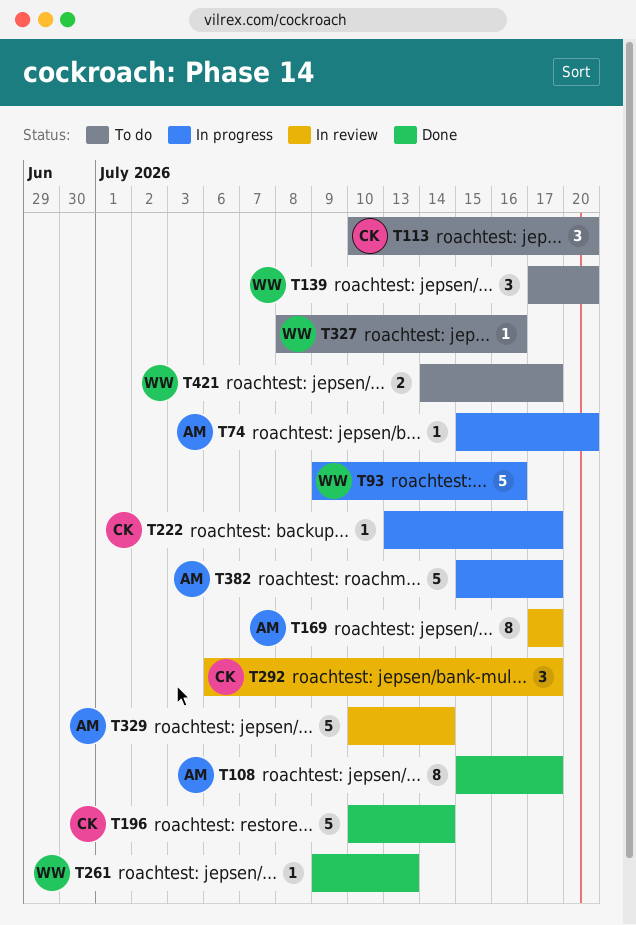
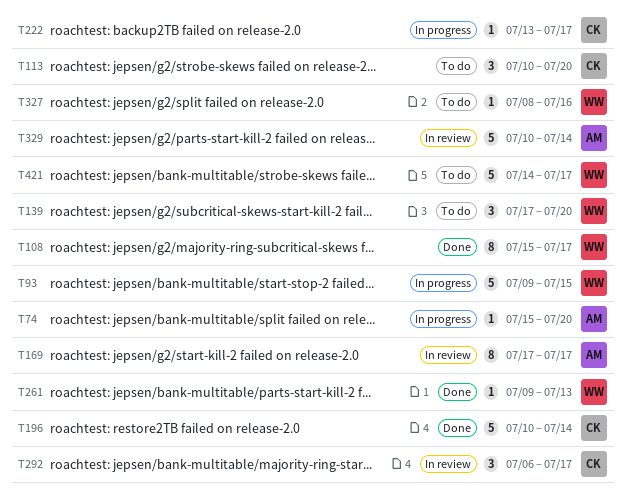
T93, due: Jul 16 -> Jul 15
T108, owner: AM -> WW
T382: present -> none
T421, estimate: 2 -> 5

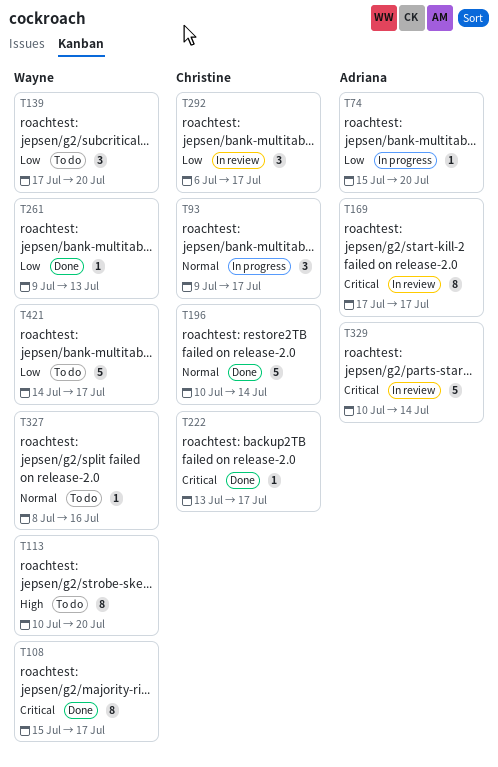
T93, owner: Wayne -> Christine
T93, estimate: 5 -> 3
T93, due: Jul 15 -> Jul 17
T113, owner: Christine -> Wayne
T113, estimate: 3 -> 8
T222, status: In progress -> Done

